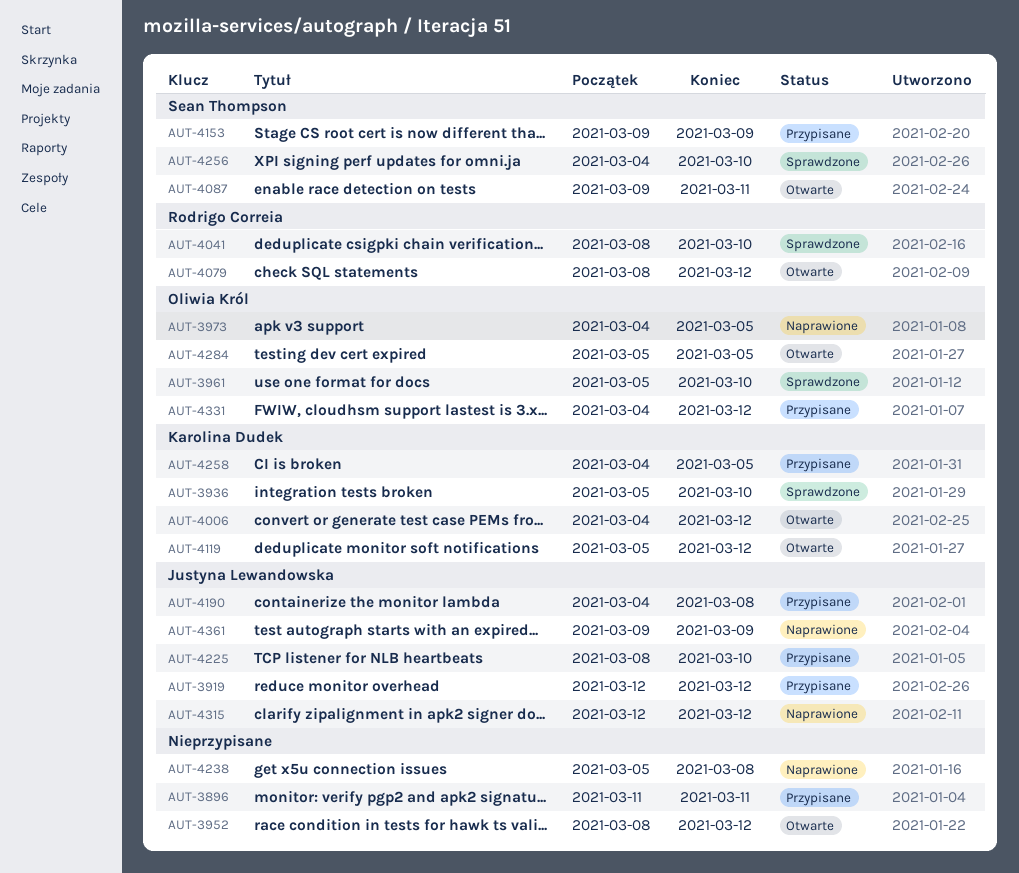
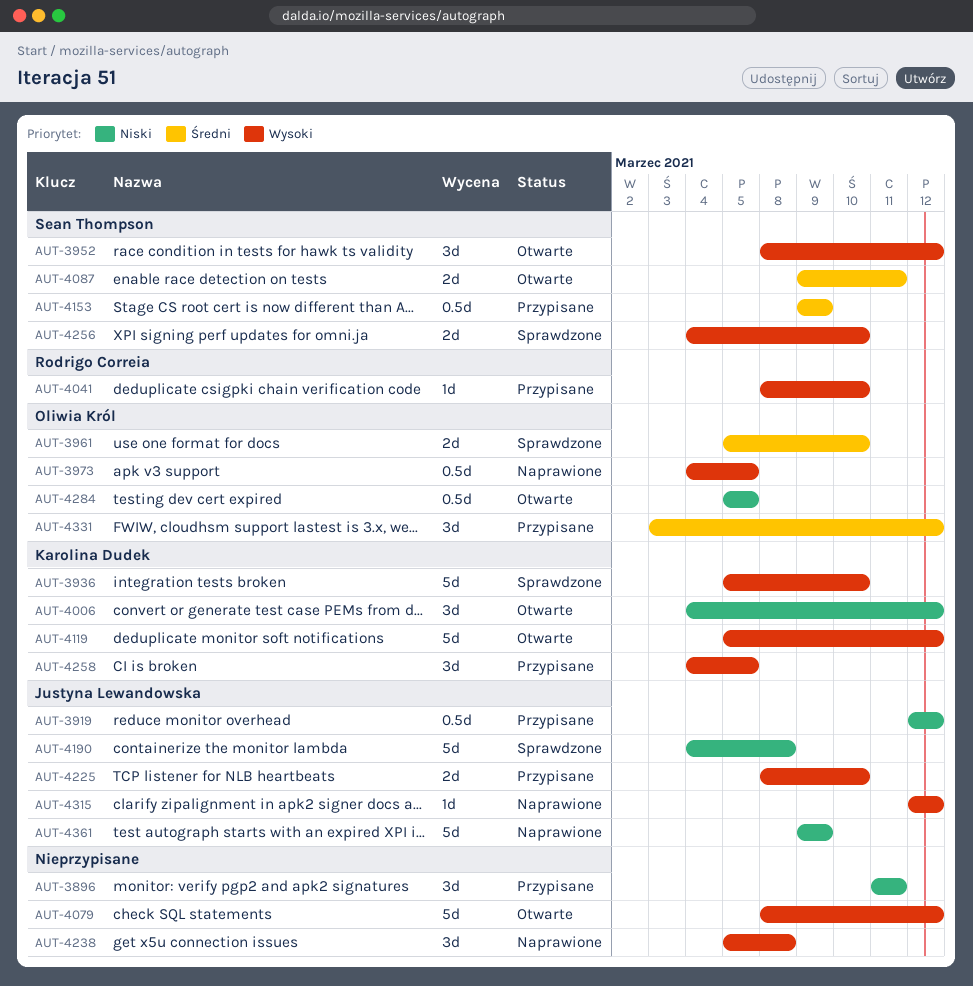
AUT-3952, owner: none -> Sean Thompson
AUT-4041, status: Sprawdzone -> Przypisane
AUT-4079, owner: Rodrigo Correia -> none
AUT-4190, status: Przypisane -> Sprawdzone
AUT-4331, start: Mar 4 -> Mar 3

